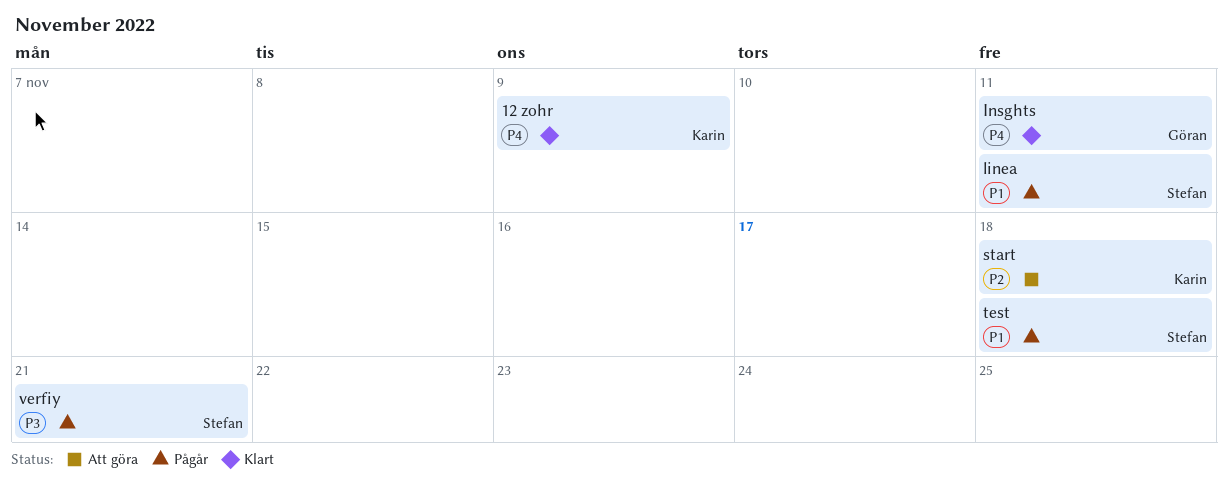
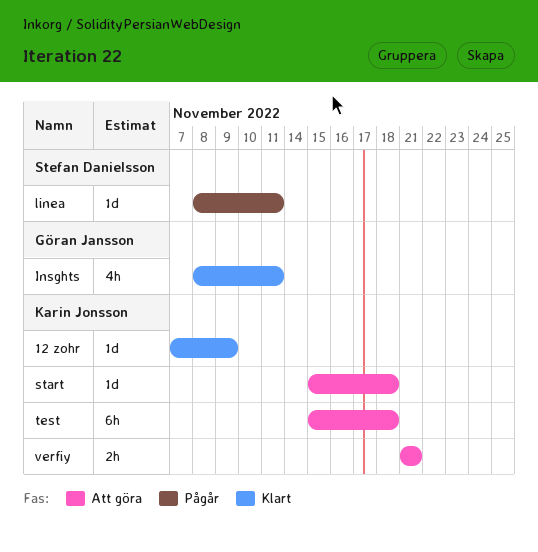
test, status: Pågår -> Att göra
test, owner: Stefan Danielsson -> Karin Jonsson
verfiy, status: Pågår -> Att göra
verfiy, owner: Stefan Danielsson -> Karin Jonsson

